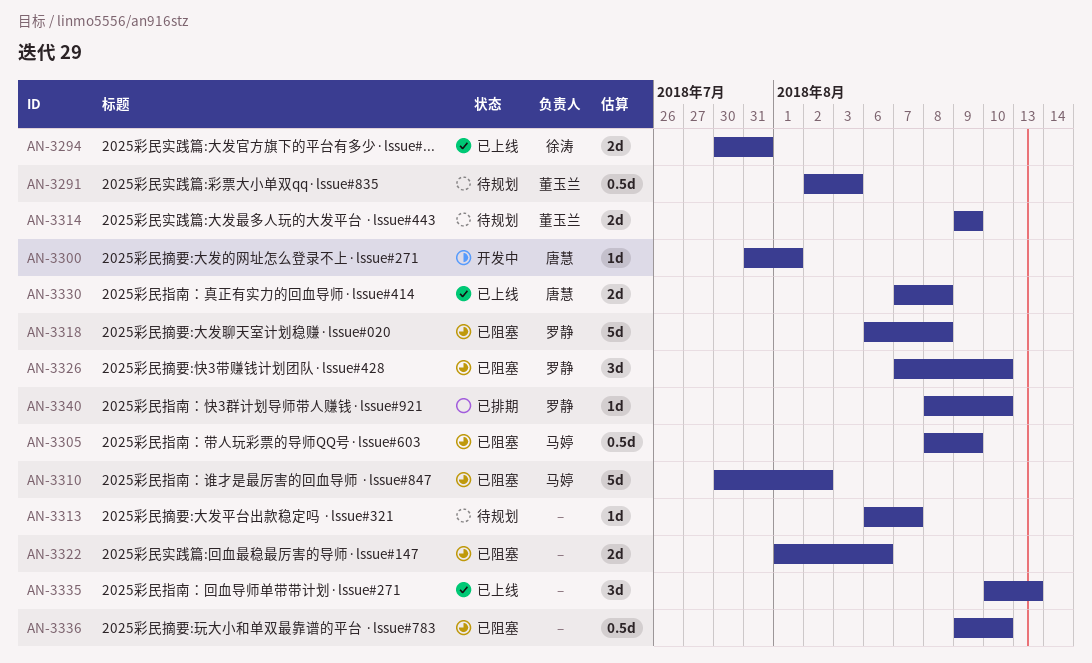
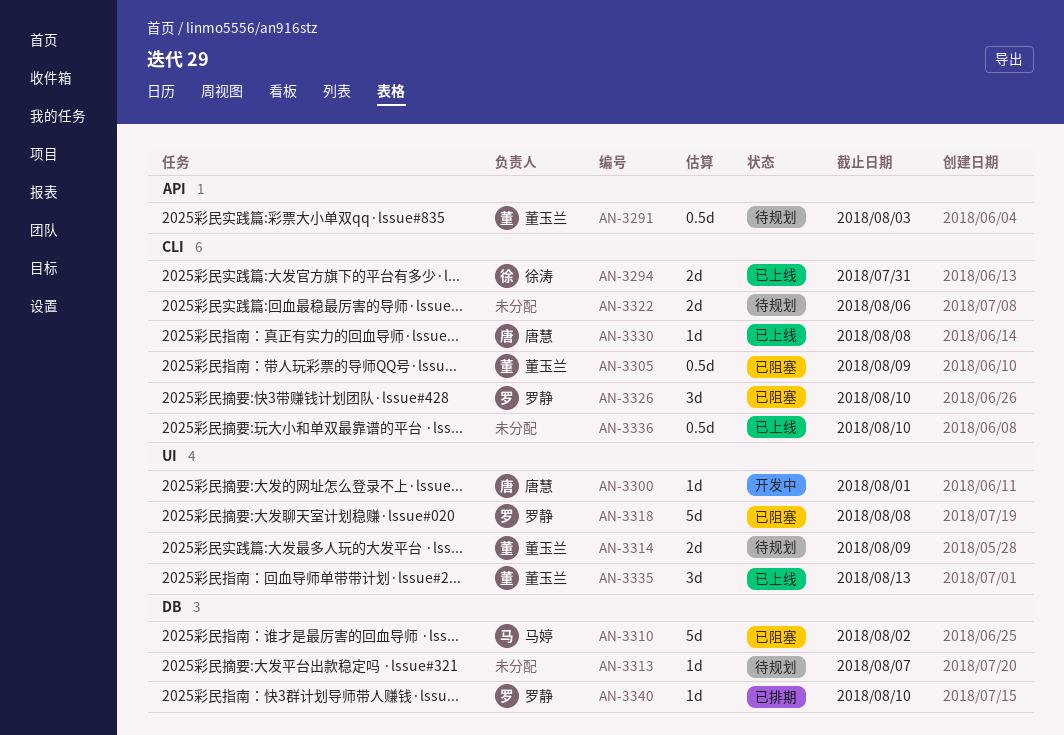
AN-3305, owner: 马婷 -> 董玉兰
AN-3322, status: 已阻塞 -> 待规划
AN-3330, estimate: 2d -> 1d
AN-3335, owner: none -> 董玉兰
AN-3336, status: 已阻塞 -> 已上线

